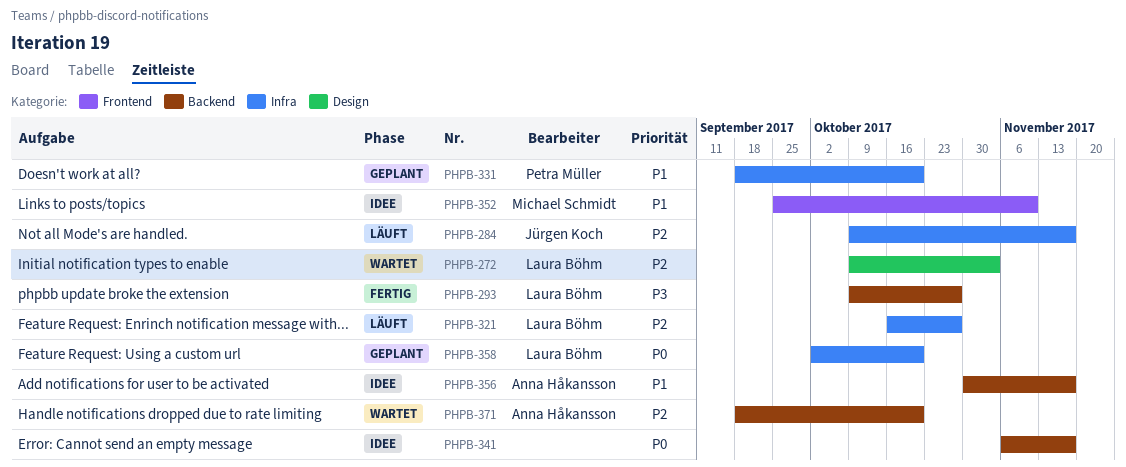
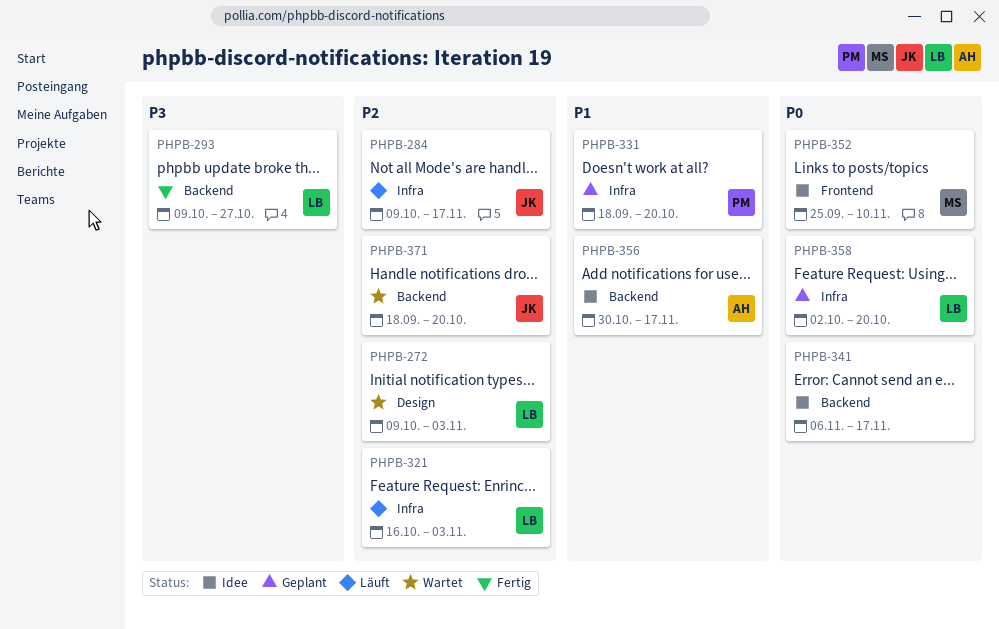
PHPB-321, due: Oct 27 -> Nov 3
PHPB-352, priority: P1 -> P0
PHPB-371, owner: Anna Håkansson -> Jürgen Koch

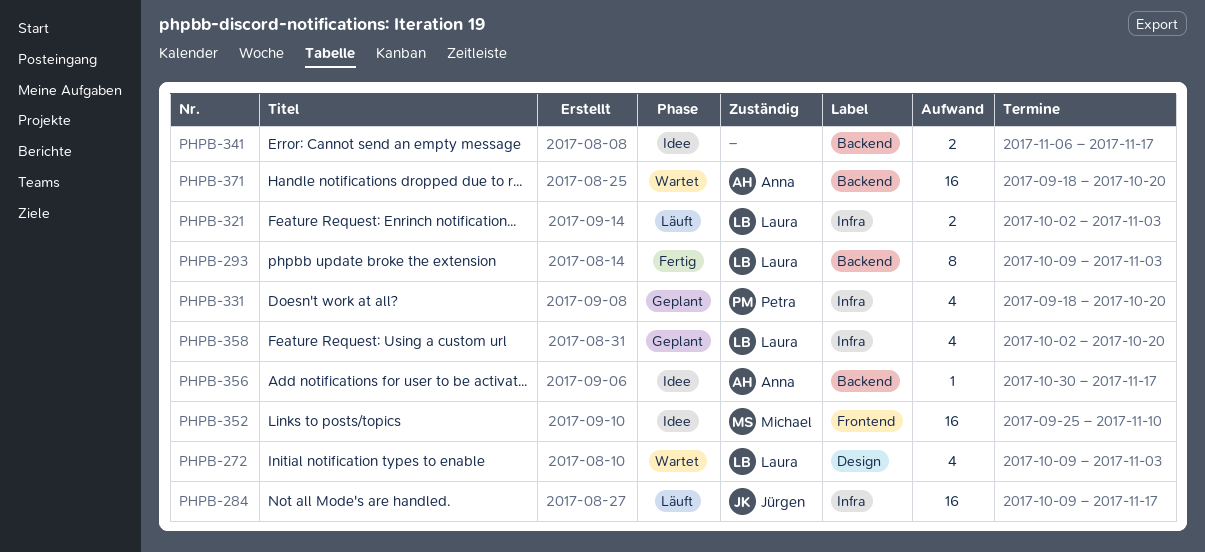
PHPB-293, due: Oct 27 -> Nov 3
PHPB-321, start: Oct 16 -> Oct 2
PHPB-371, owner: Jürgen -> Anna

